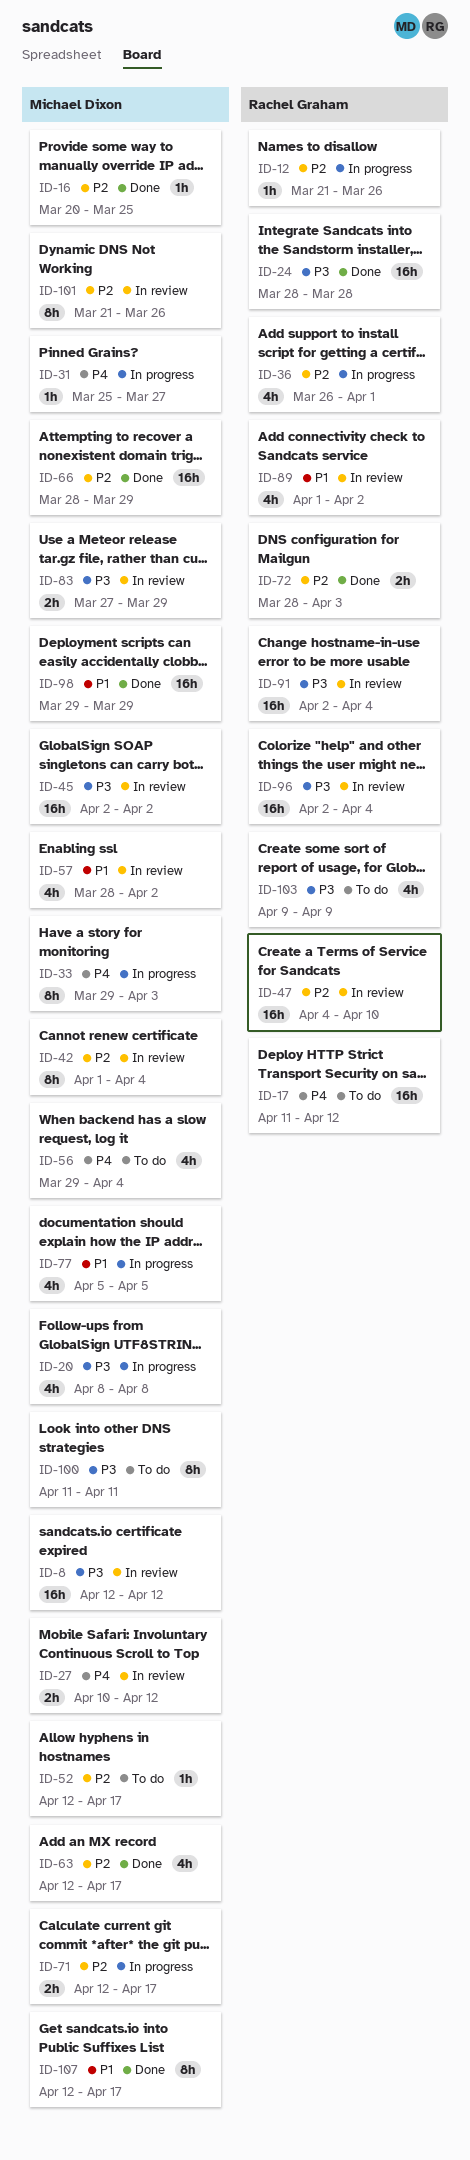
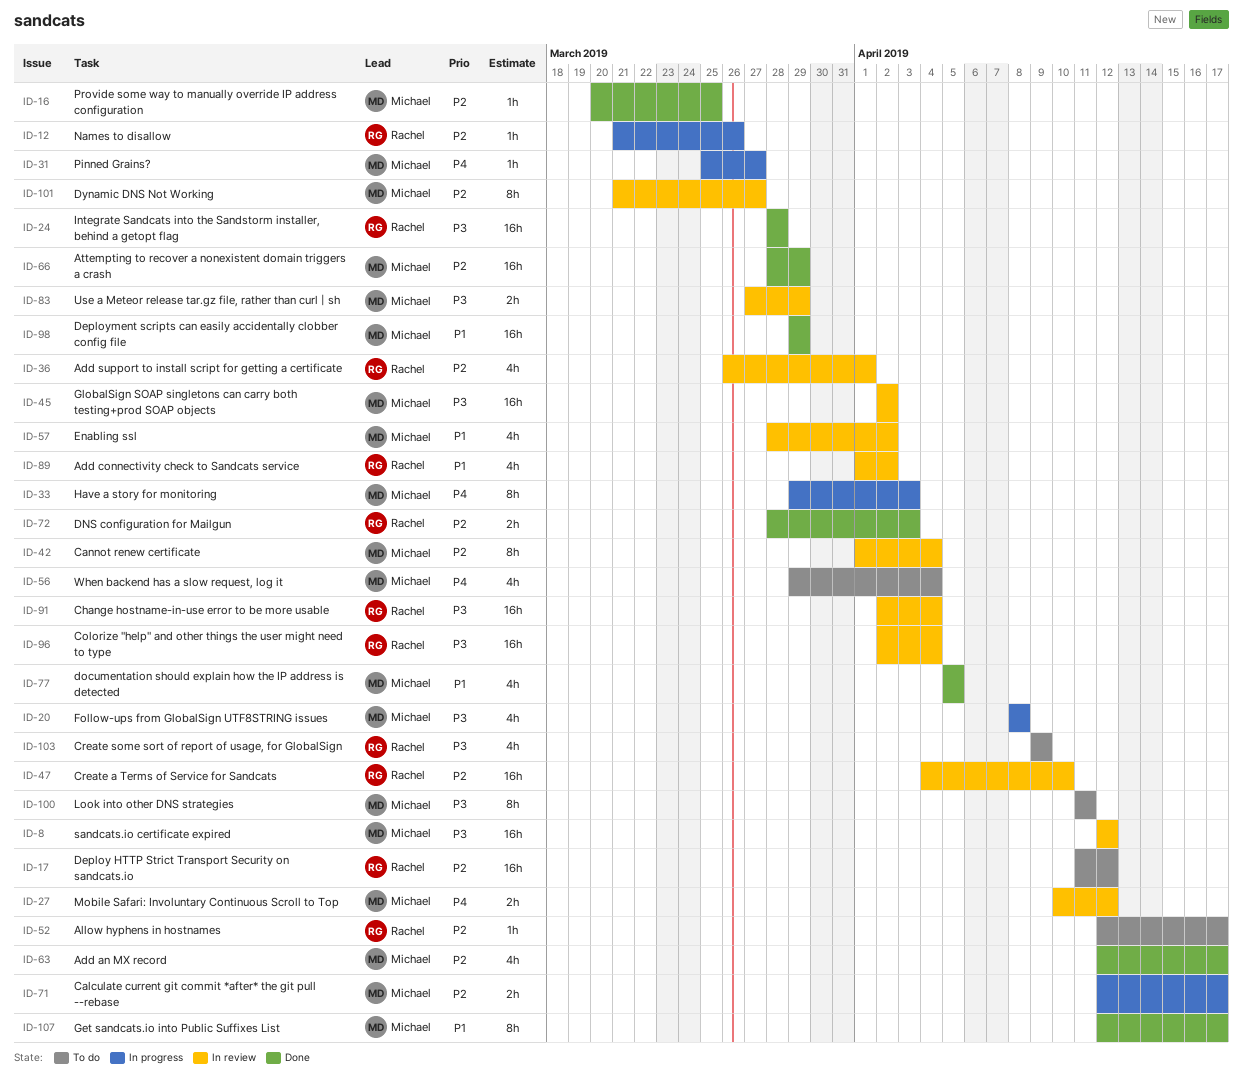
ID-17, priority: P4 -> P2
ID-36, status: In progress -> In review
ID-52, owner: Michael Dixon -> Rachel Graham
ID-77, status: In progress -> Done
ID-101, due: Mar 26 -> Mar 27

